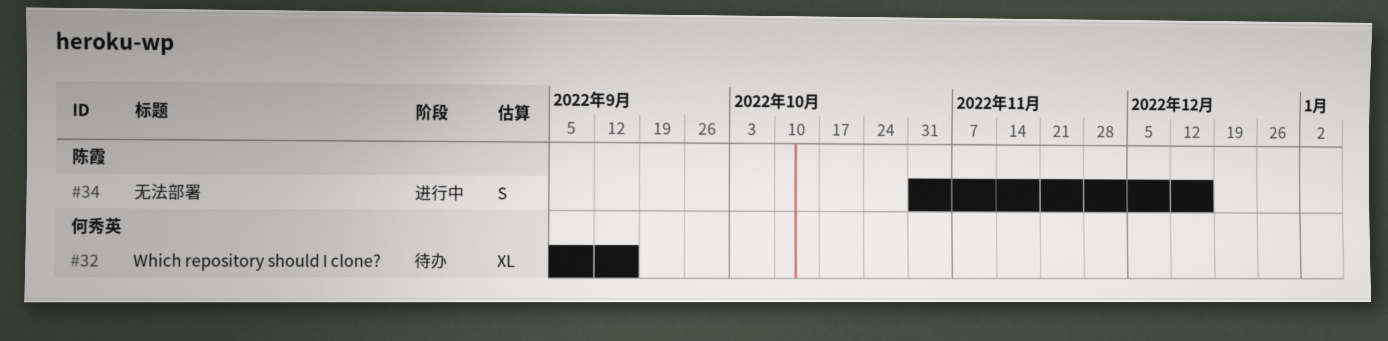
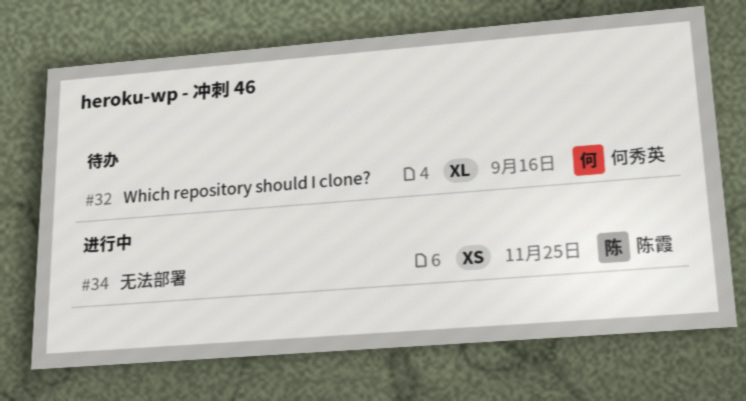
#34, estimate: S -> XS
#34, due: Dec 16 -> Nov 25

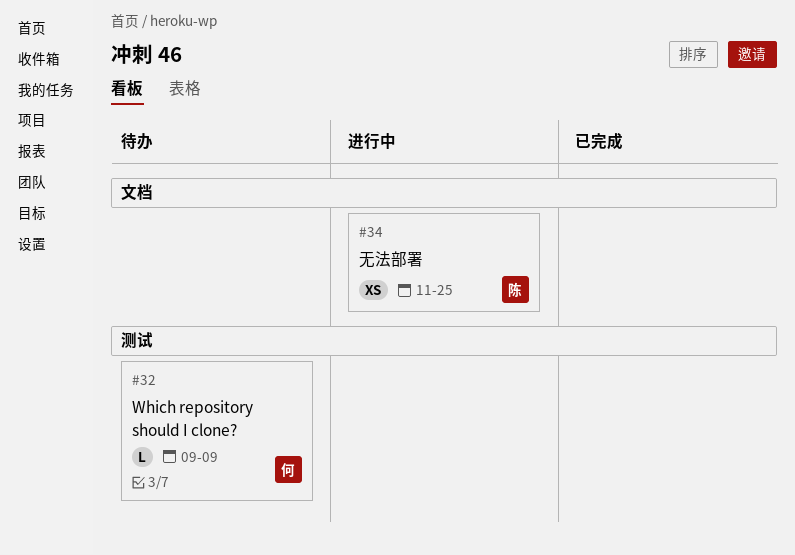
#32, estimate: XL -> L
#32, due: Sep 16 -> Sep 9

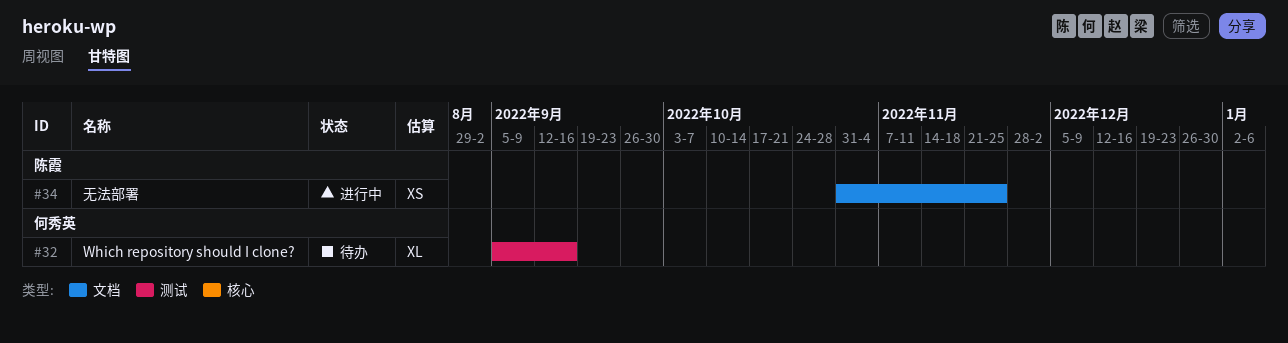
#32, estimate: L -> XL
#32, due: Sep 9 -> Sep 16

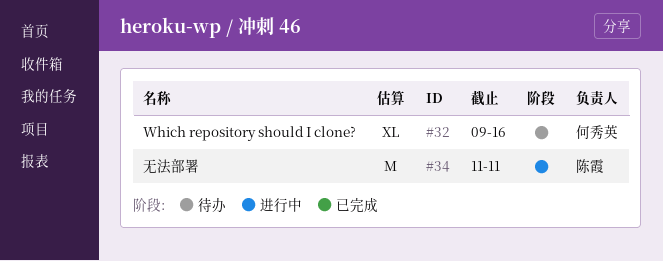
#34, estimate: XS -> M
#34, due: Nov 25 -> Nov 11

